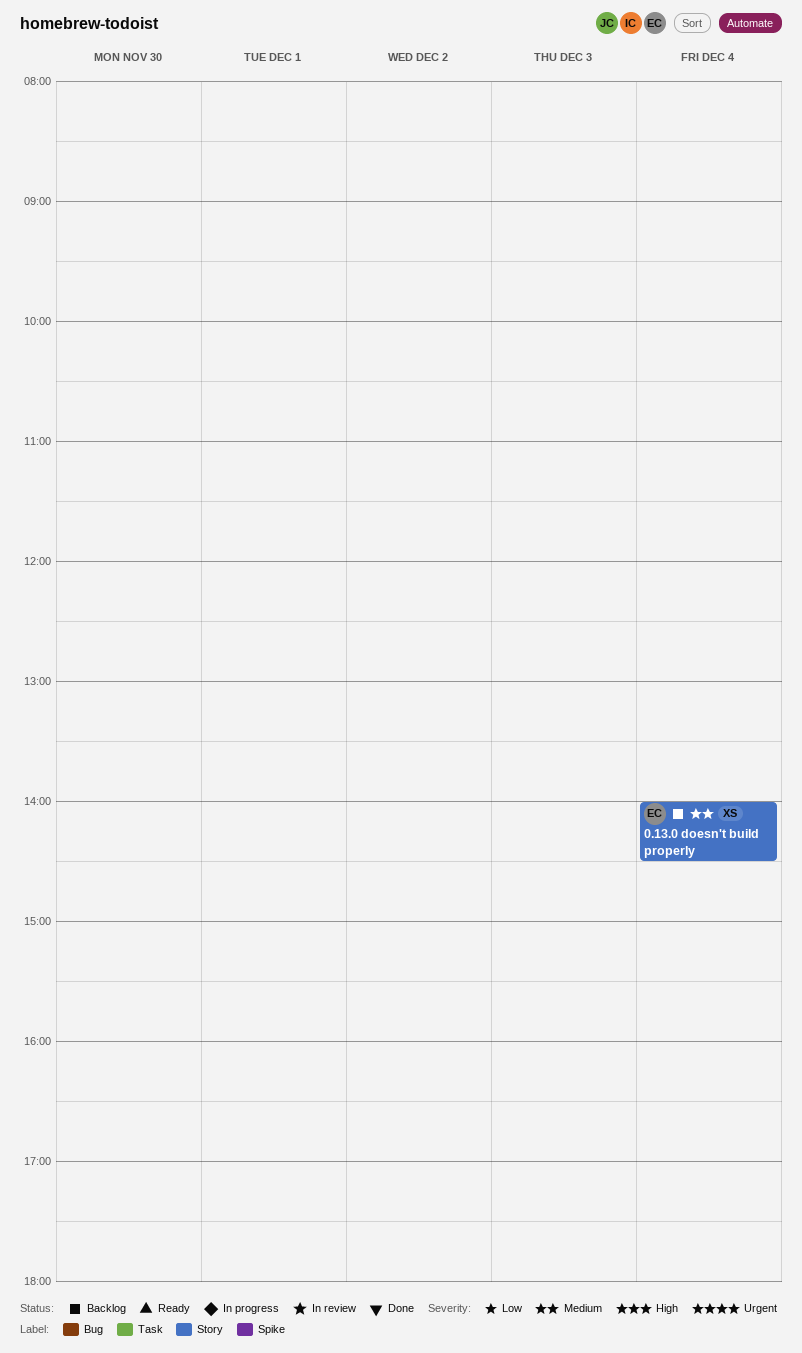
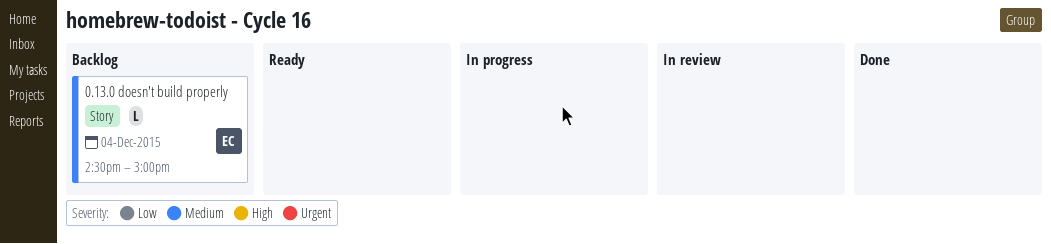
0.13.0 doesn't build properly, estimate: XS -> L
0.13.0 doesn't build properly, begins: 14:00 -> 14:30
0.13.0 doesn't build properly, ends: 14:30 -> 15:00

